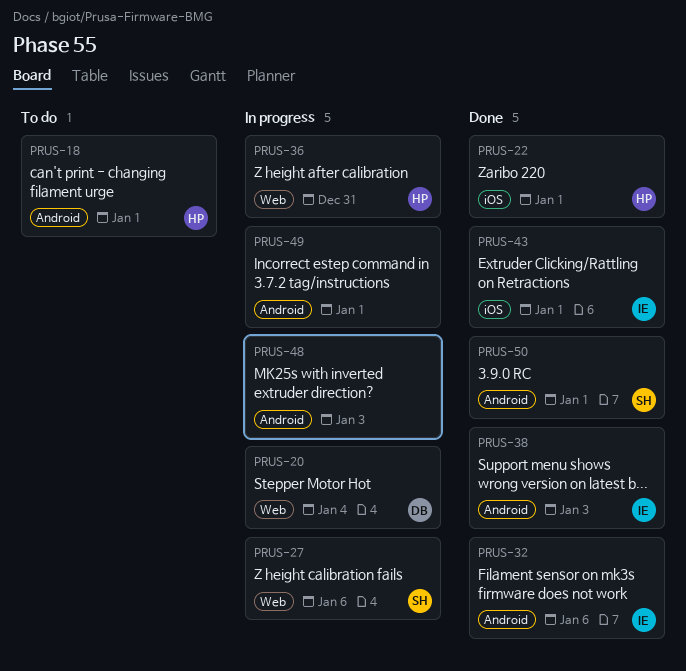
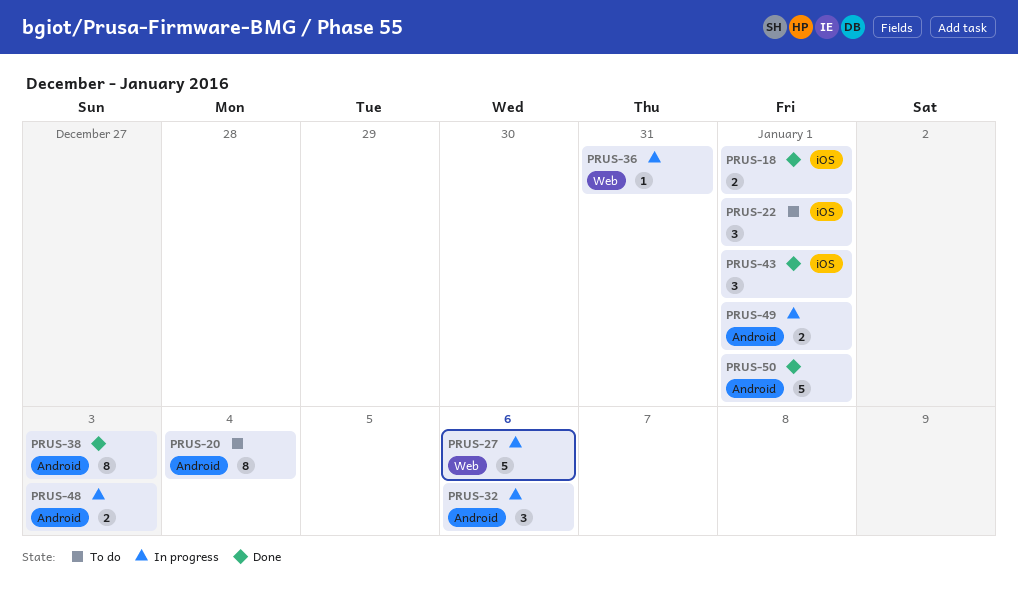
PRUS-18, status: To do -> Done
PRUS-18, label: Android -> iOS
PRUS-20, status: In progress -> To do
PRUS-20, label: Web -> Android
PRUS-22, status: Done -> To do
PRUS-32, status: Done -> In progress

